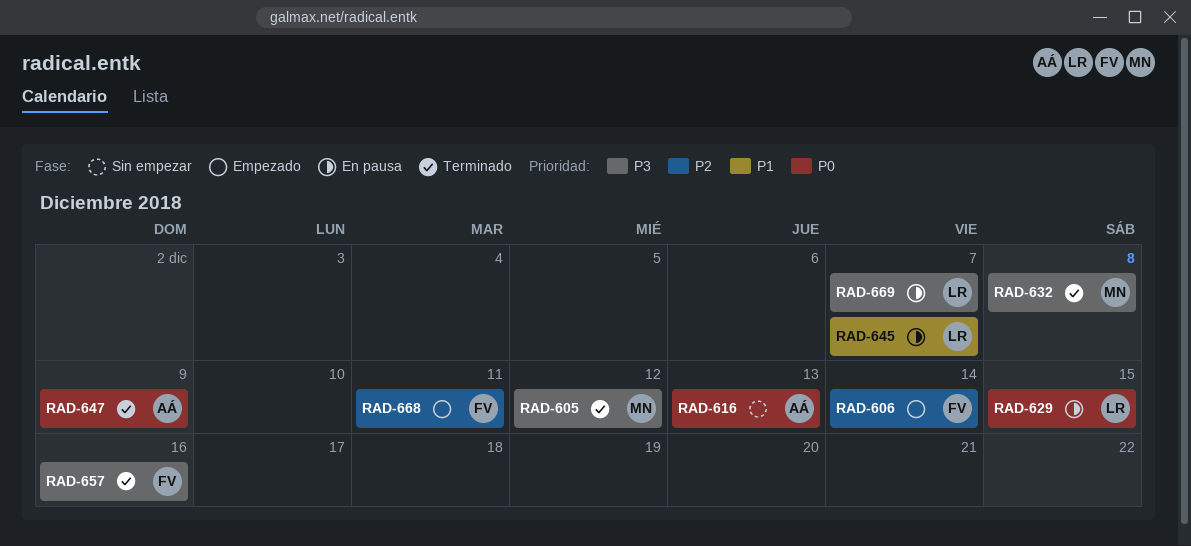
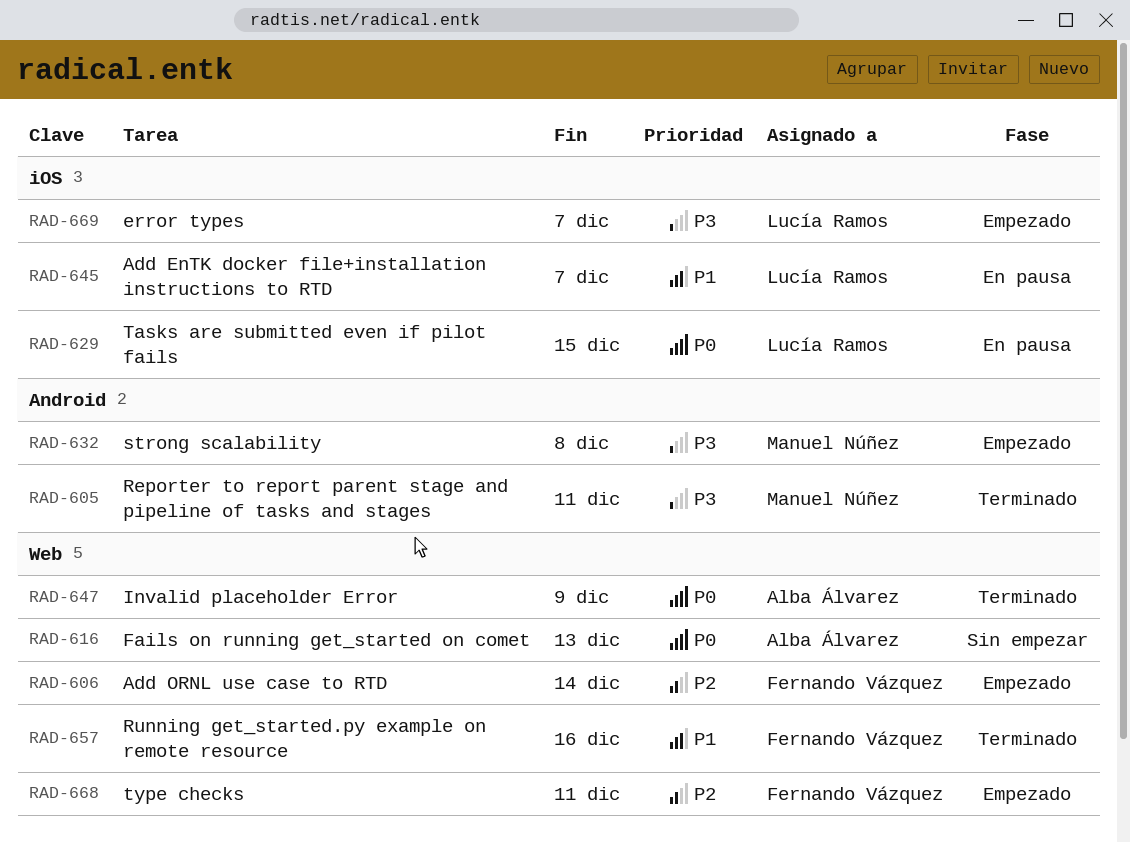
RAD-605, due: Dec 12 -> Dec 11
RAD-632, status: Terminado -> Empezado
RAD-657, priority: P3 -> P1
RAD-669, status: En pausa -> Empezado

